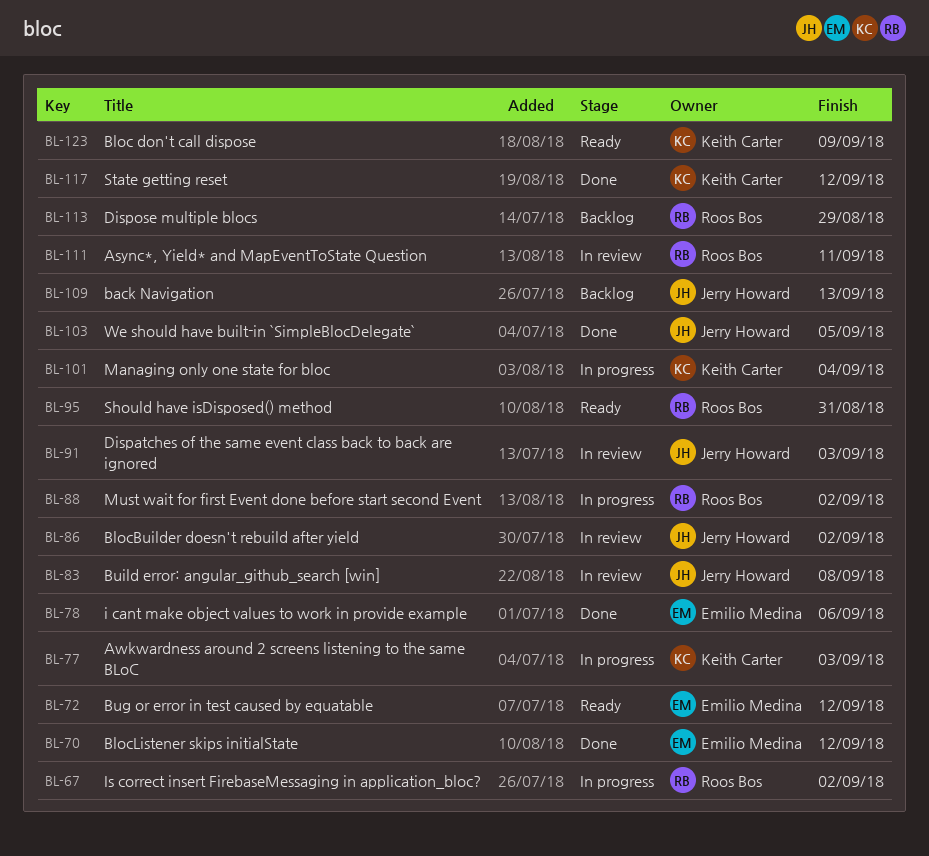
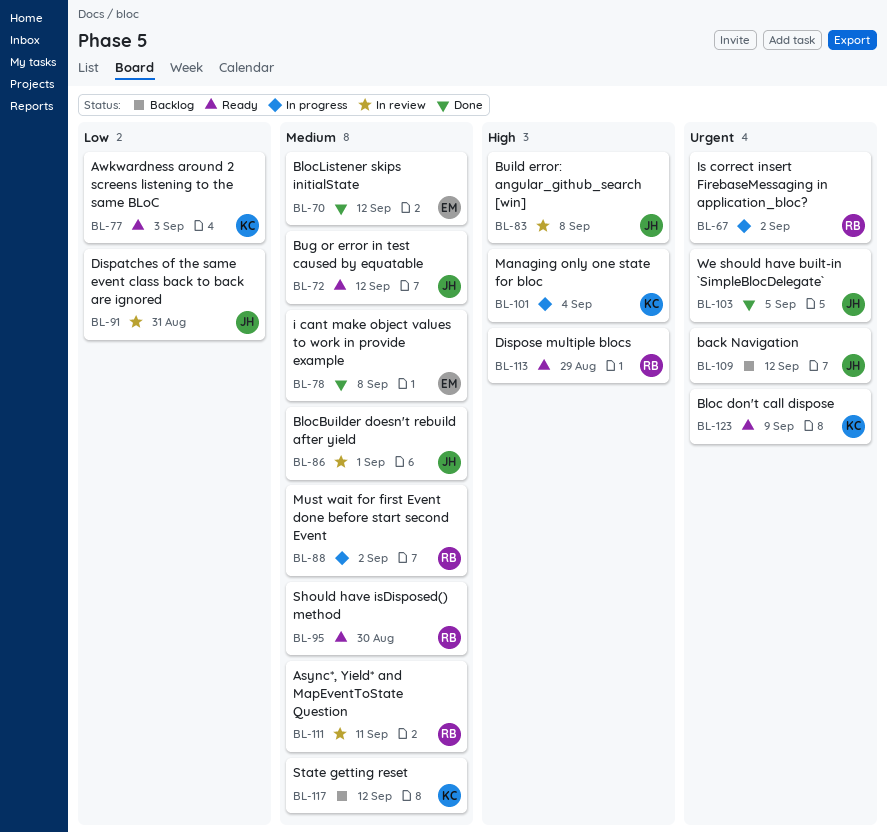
BL-72, owner: Emilio Medina -> Jerry Howard
BL-77, status: In progress -> Ready
BL-78, due: Sep 6 -> Sep 8
BL-86, due: Sep 2 -> Sep 1
BL-91, due: Sep 3 -> Aug 31
BL-95, due: Aug 31 -> Aug 30
BL-109, due: Sep 13 -> Sep 12
BL-113, status: Backlog -> Ready
BL-117, status: Done -> Backlog

